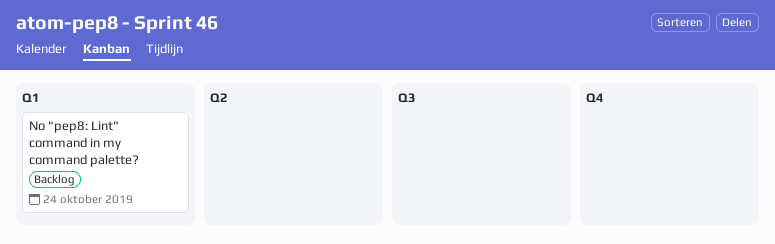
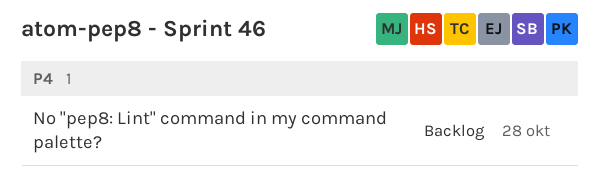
No "pep8: Lint" command in my command palette?, due: Oct 24 -> Oct 28

